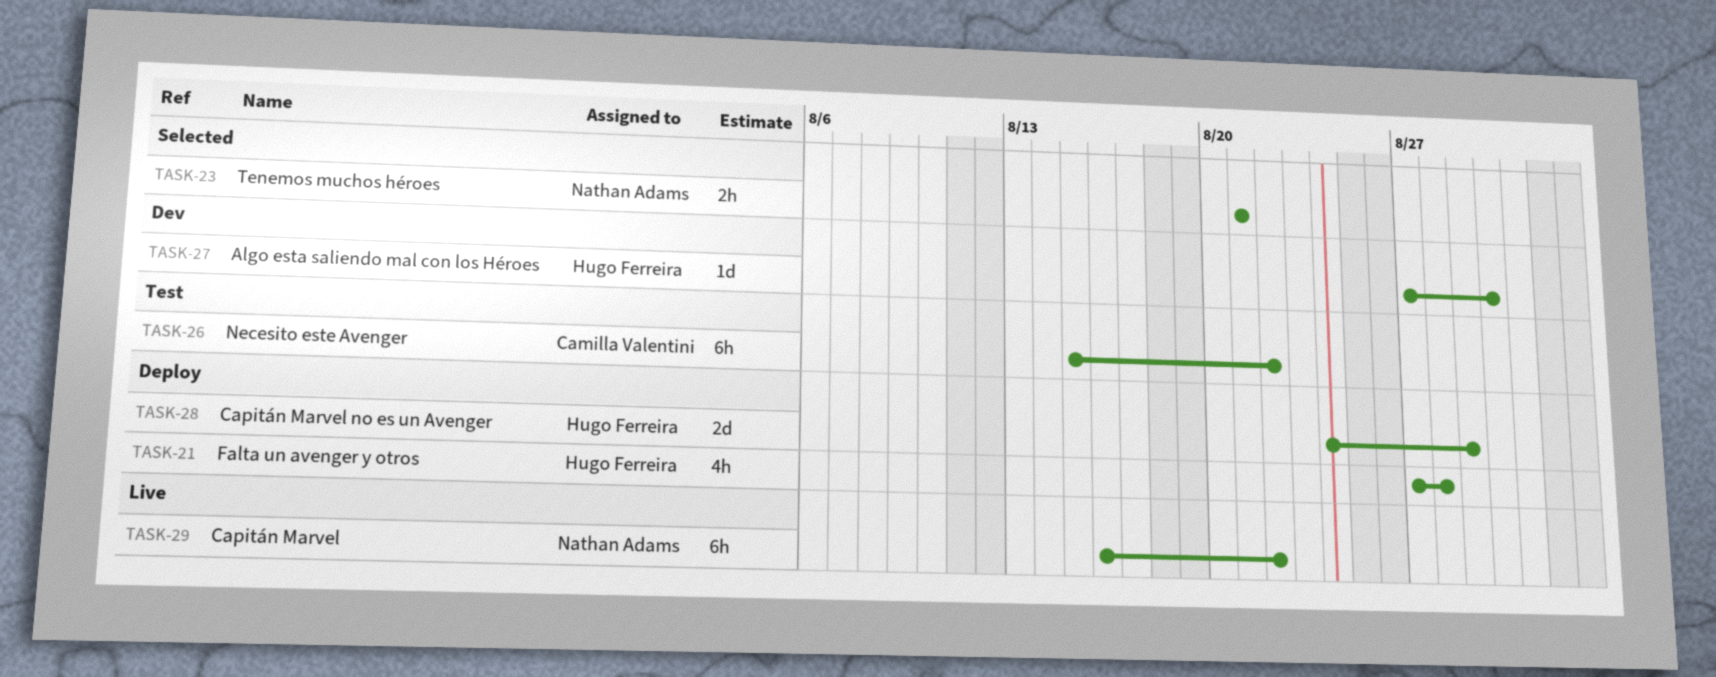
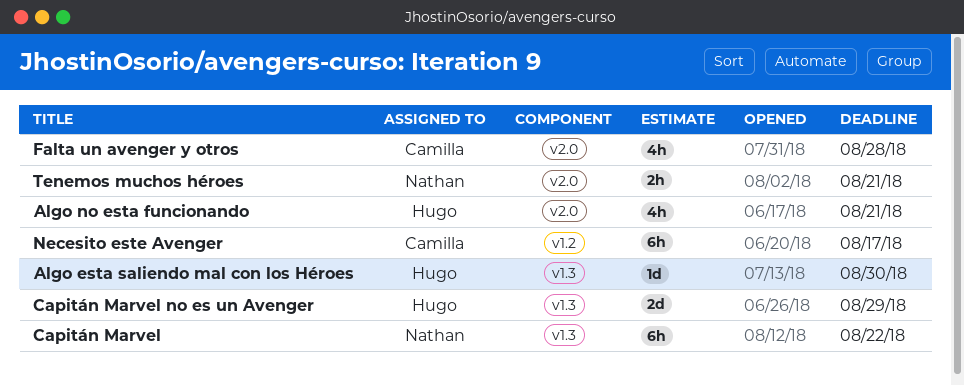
Algo no esta funcionando: none -> present
Falta un avenger y otros, owner: Hugo Ferreira -> Camilla Valentini
Necesito este Avenger, due: Aug 22 -> Aug 17

